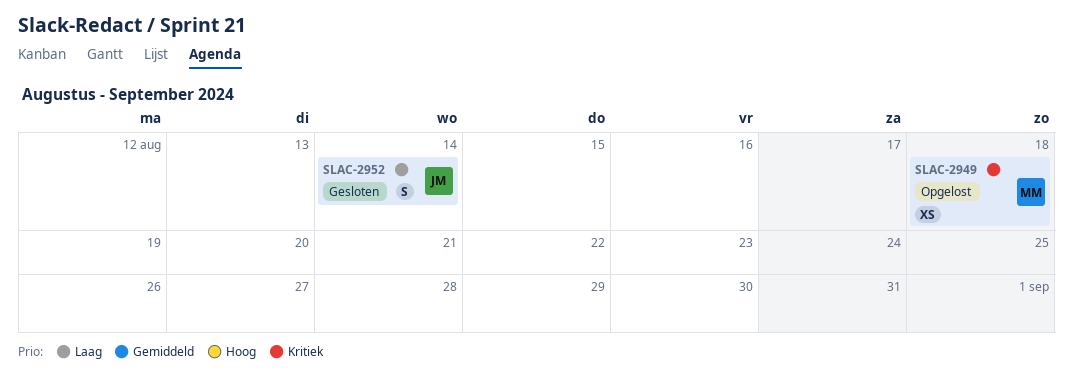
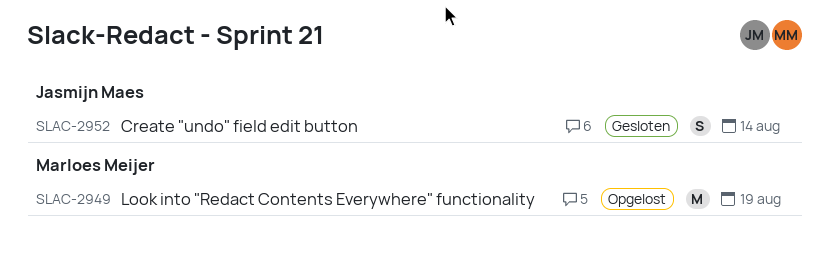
SLAC-2949, estimate: XS -> M
SLAC-2949, due: Aug 18 -> Aug 19

